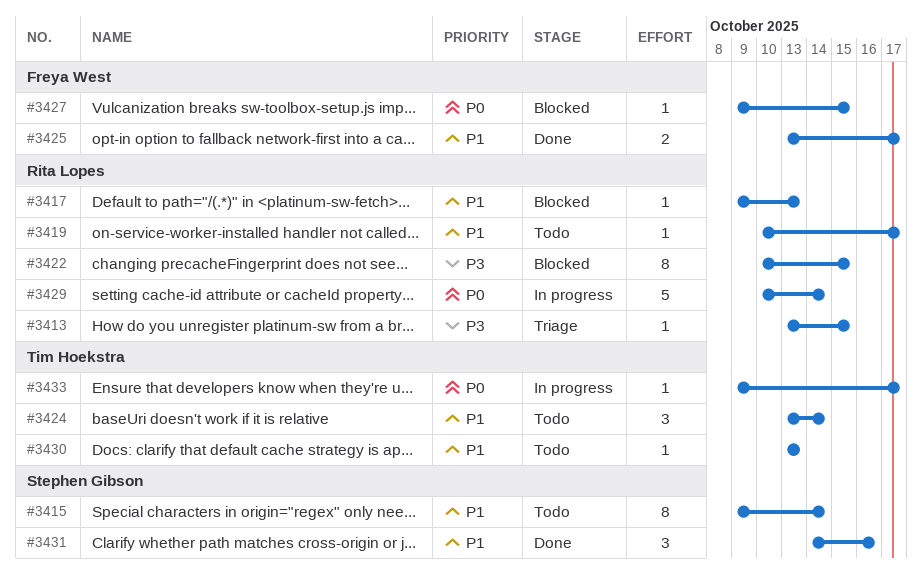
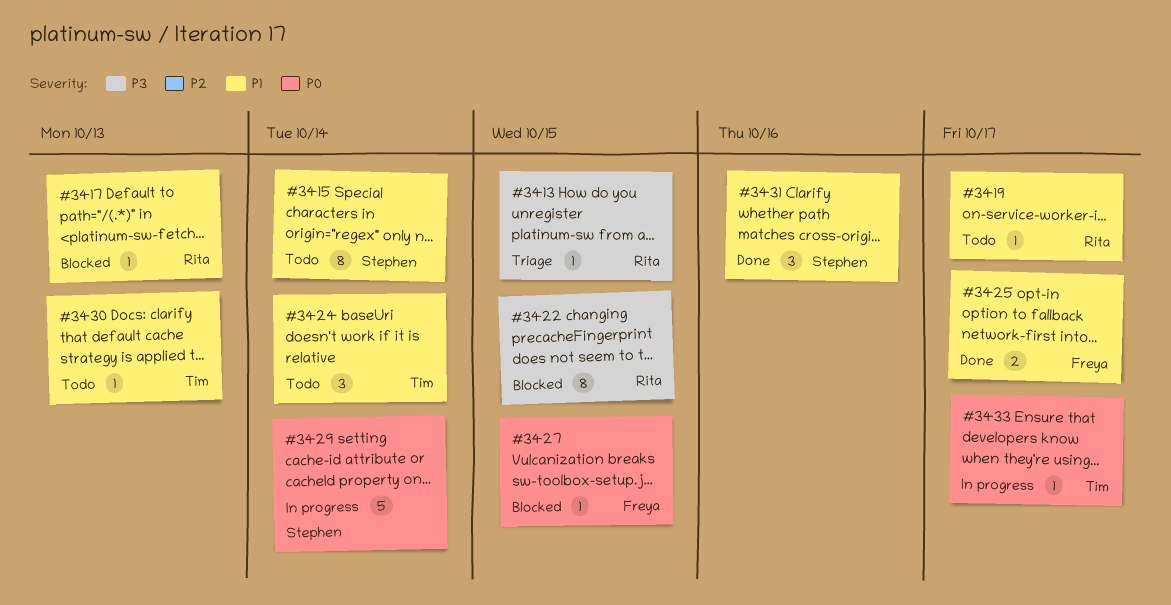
#3429, owner: Rita Lopes -> Stephen Gibson

